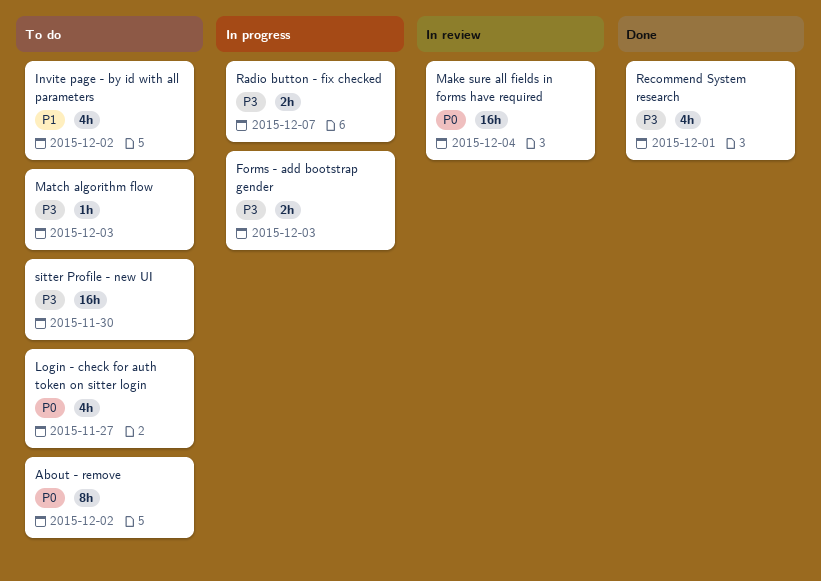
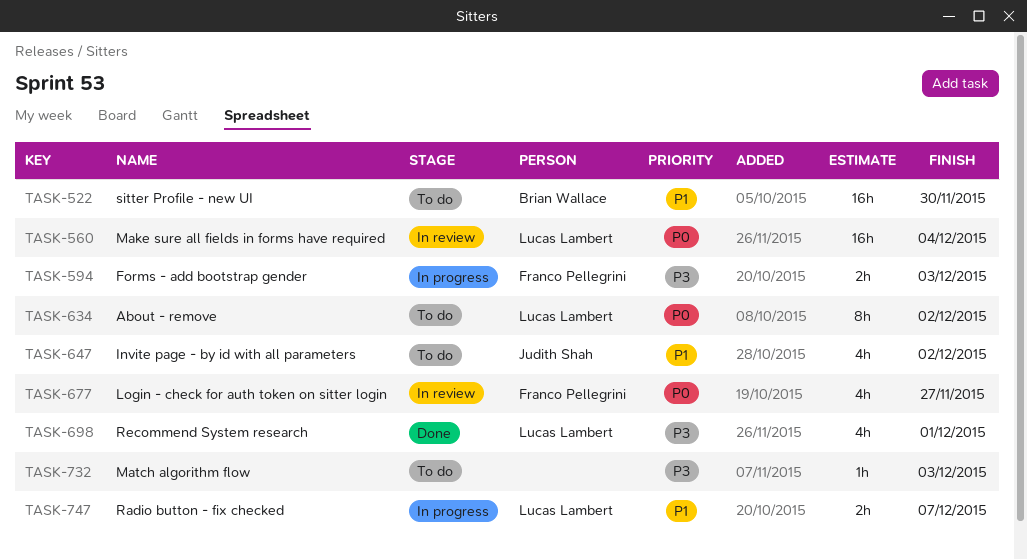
Login - check for auth token on sitter login, status: To do -> In review
Radio button - fix checked, priority: P3 -> P1
sitter Profile - new UI, priority: P3 -> P1

